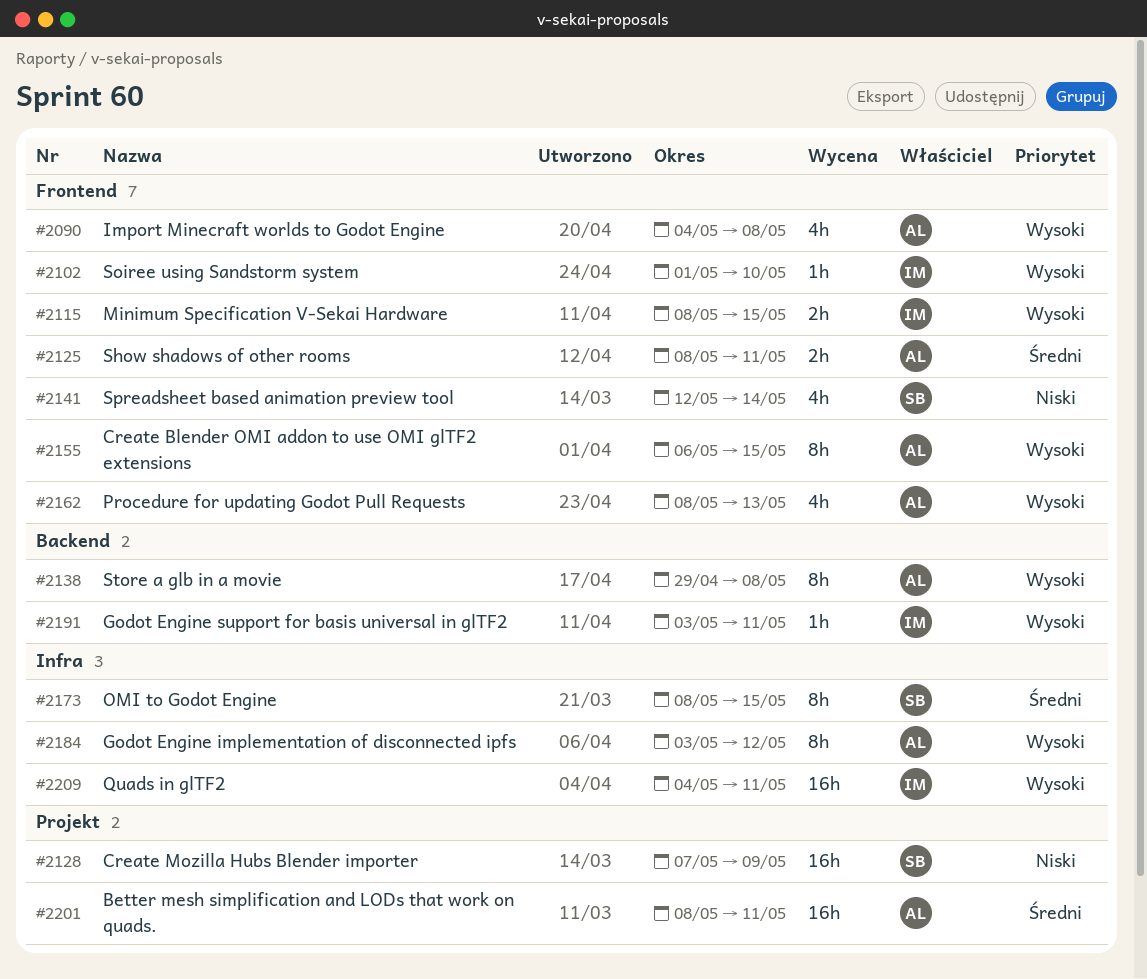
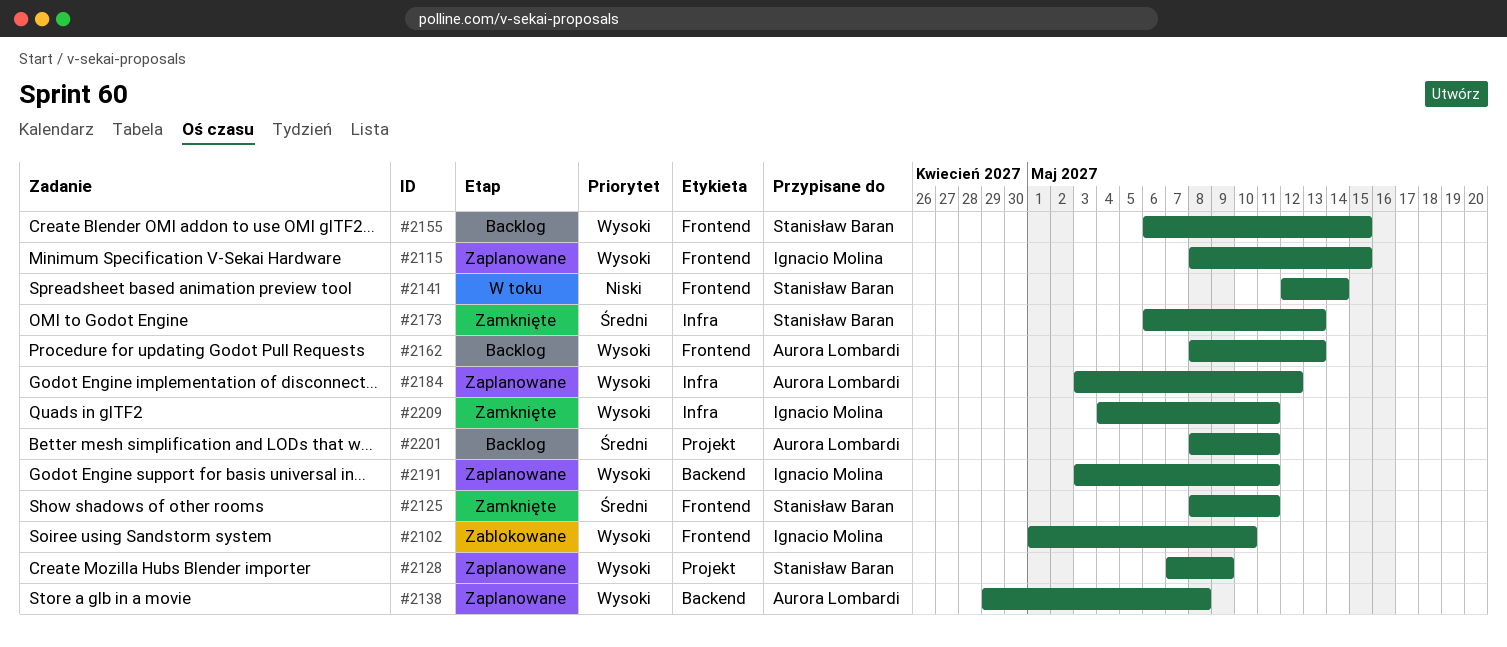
#2090: present -> none
#2125, owner: Aurora Lombardi -> Stanisław Baran
#2128, priority: Niski -> Wysoki
#2155, owner: Aurora Lombardi -> Stanisław Baran
#2173, start: May 8 -> May 6
#2173, due: May 15 -> May 13

